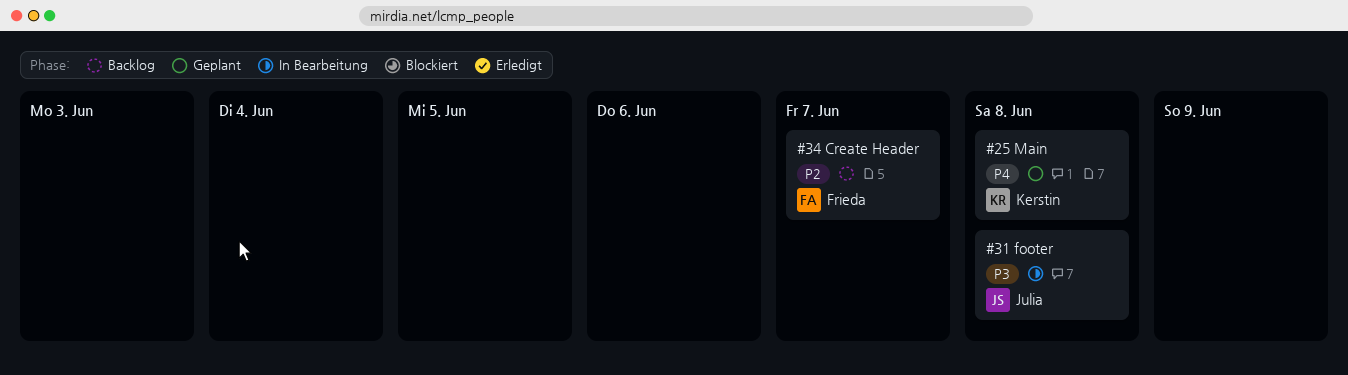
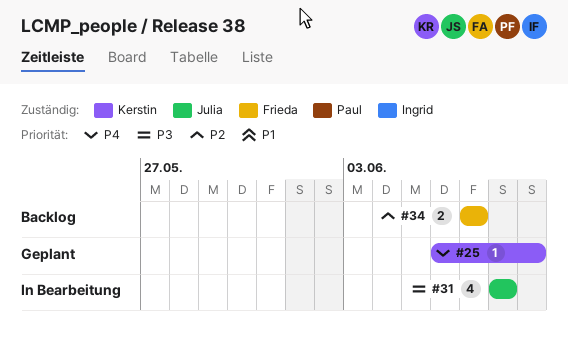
#25, due: Jun 8 -> Jun 9

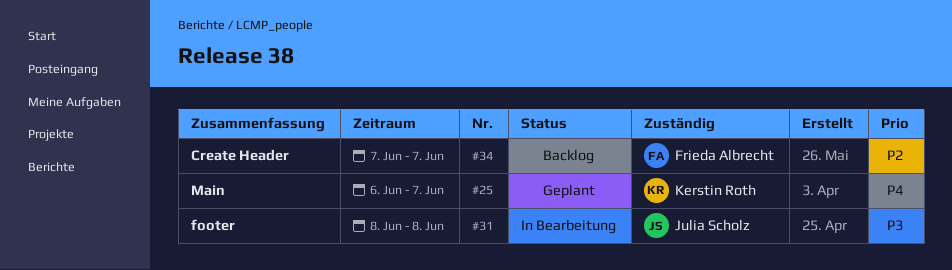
#25, due: Jun 9 -> Jun 7

